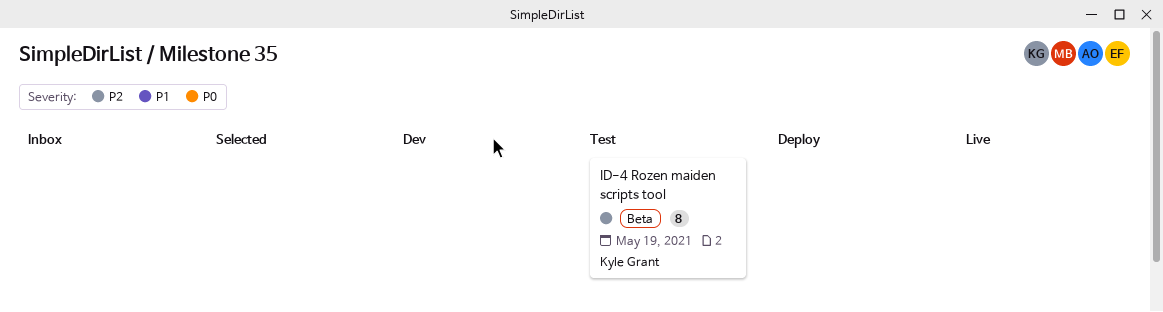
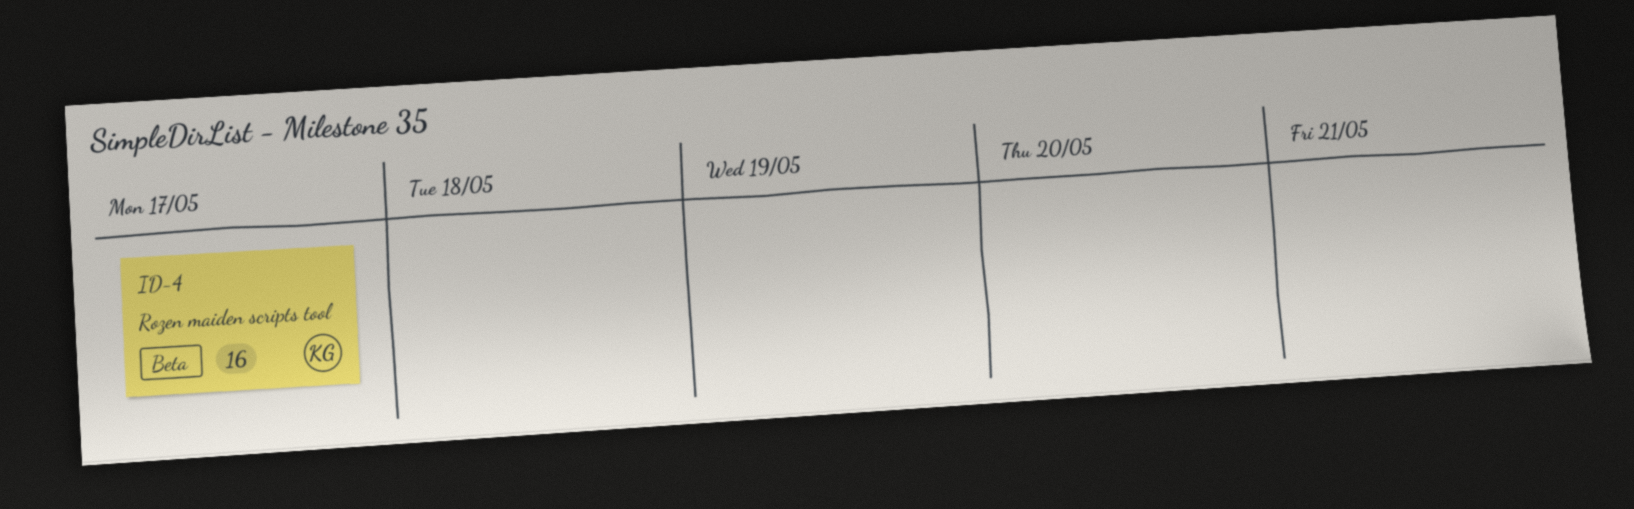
ID-4, estimate: 8 -> 16
ID-4, due: May 19 -> May 17

